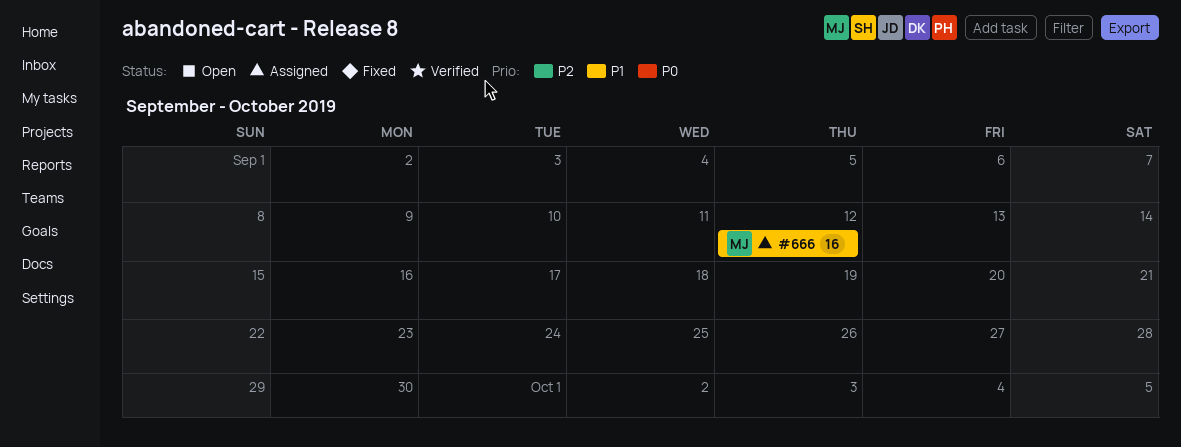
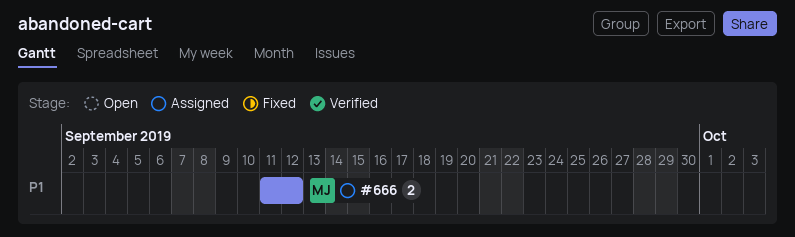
#666, estimate: 16 -> 2
#666, start: Sep 12 -> Sep 11

